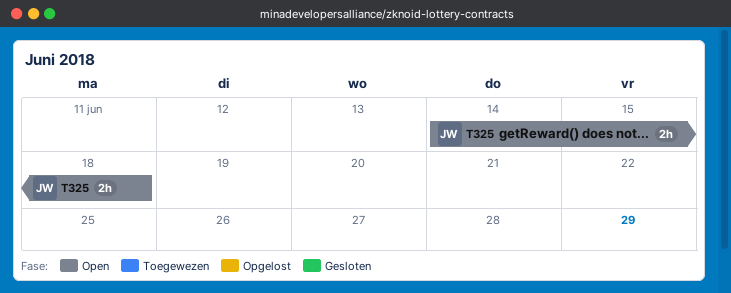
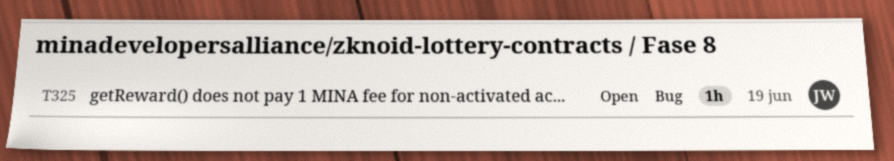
T325, estimate: 2h -> 1h
T325, due: Jun 18 -> Jun 19

